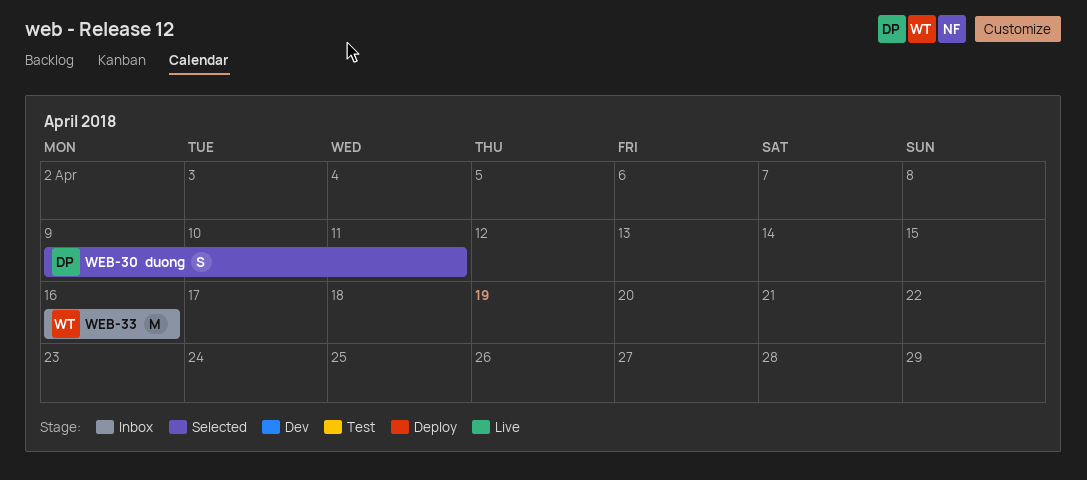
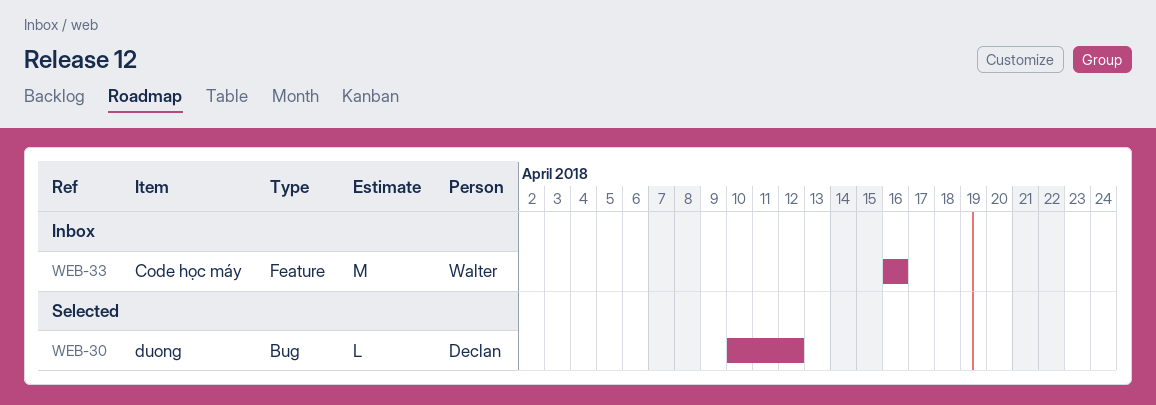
WEB-30, estimate: S -> L
WEB-30, start: Apr 9 -> Apr 10
WEB-30, due: Apr 11 -> Apr 12

